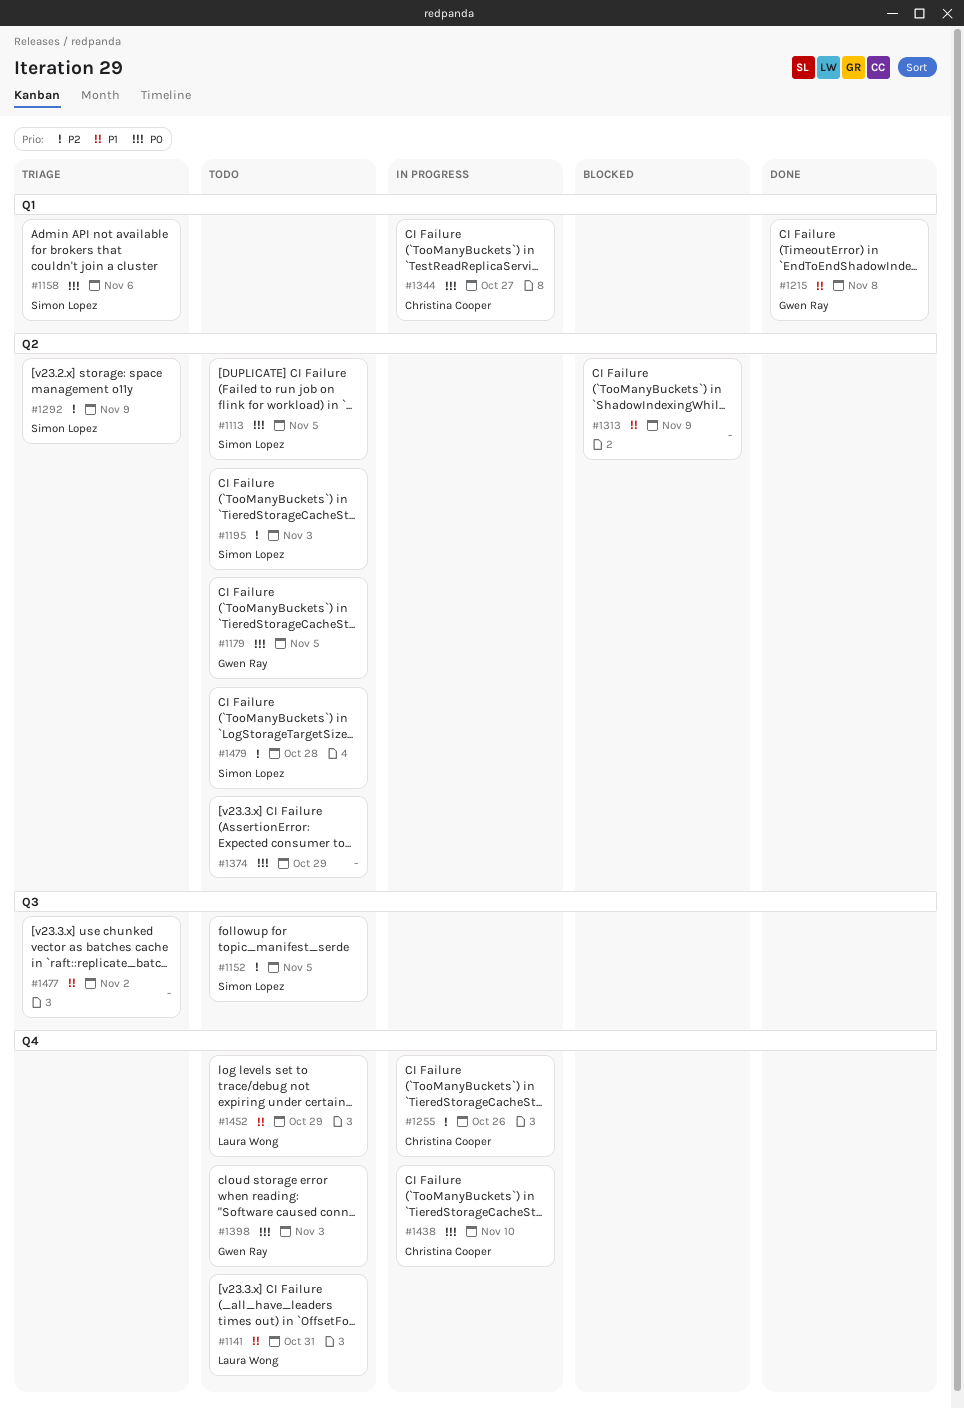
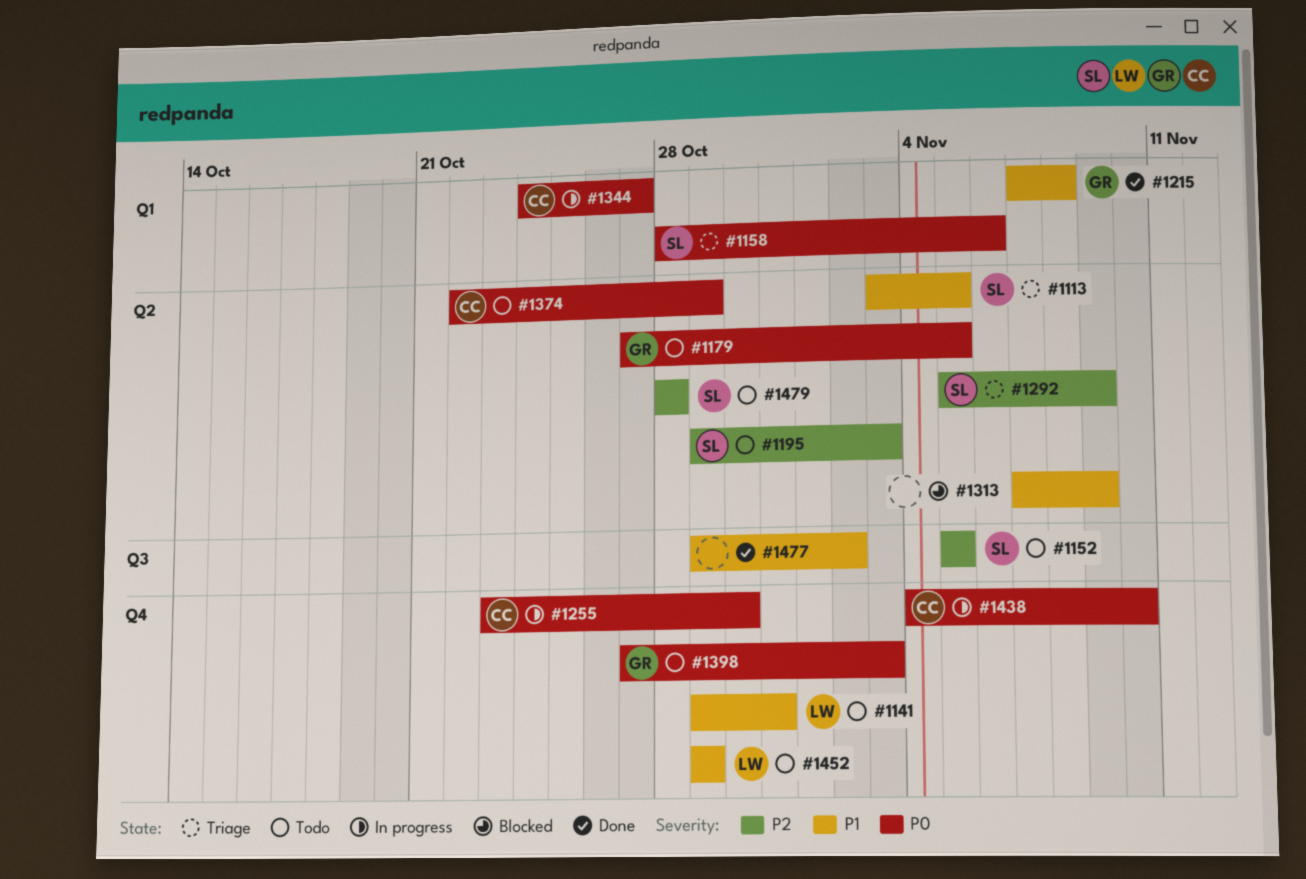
#1113, status: Todo -> Triage
#1113, priority: P0 -> P1
#1255, priority: P2 -> P0
#1255, due: Oct 26 -> Oct 30
#1374, owner: none -> Christina Cooper
#1477, status: Triage -> Done

